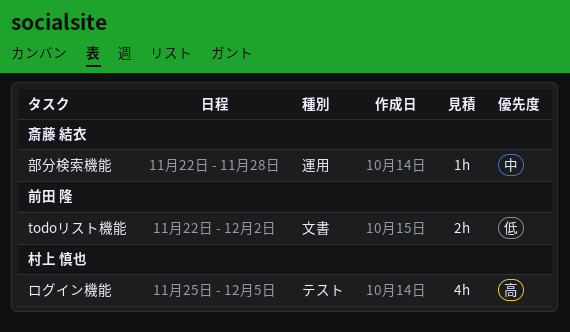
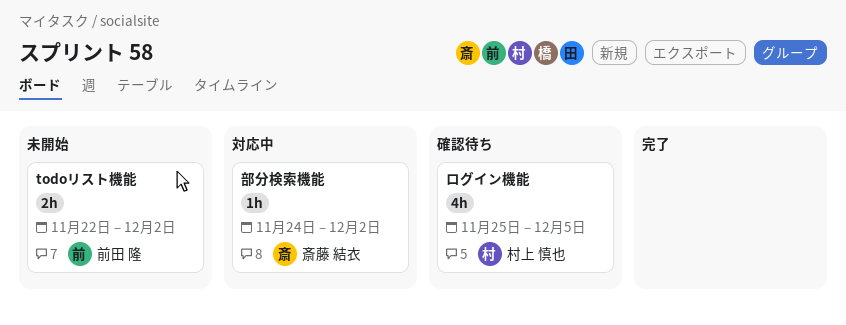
部分検索機能, start: Nov 22 -> Nov 24
部分検索機能, due: Nov 28 -> Dec 2

